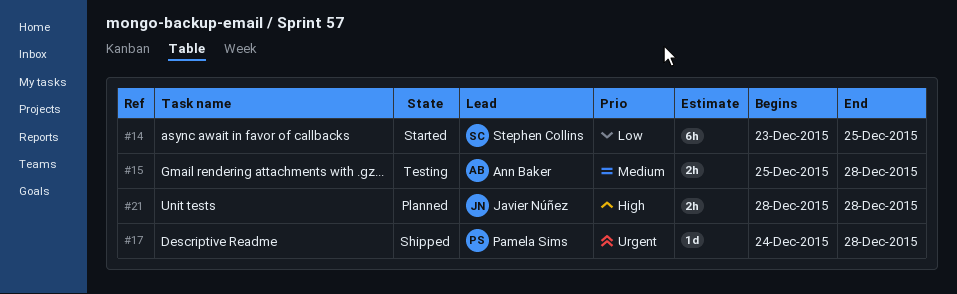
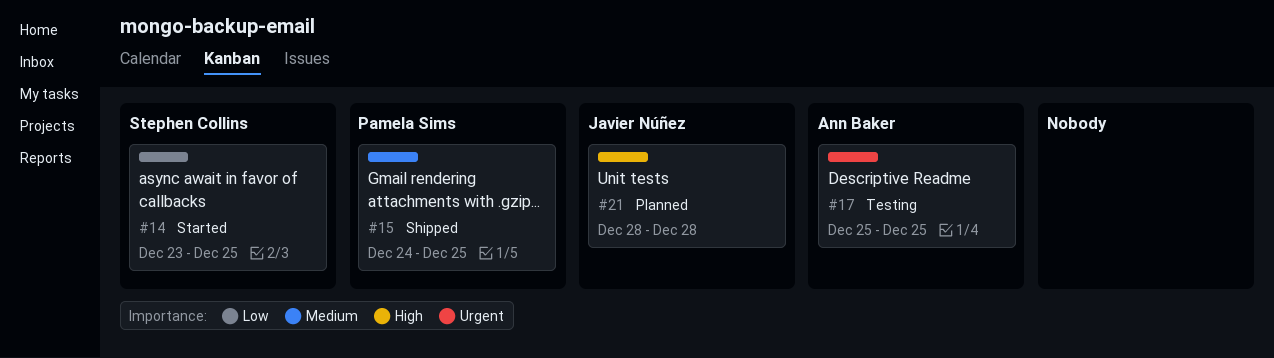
#15, status: Testing -> Shipped
#15, owner: Ann Baker -> Pamela Sims
#15, start: Dec 25 -> Dec 24
#15, due: Dec 28 -> Dec 25
#17, status: Shipped -> Testing
#17, owner: Pamela Sims -> Ann Baker
#17, start: Dec 24 -> Dec 25
#17, due: Dec 28 -> Dec 25

